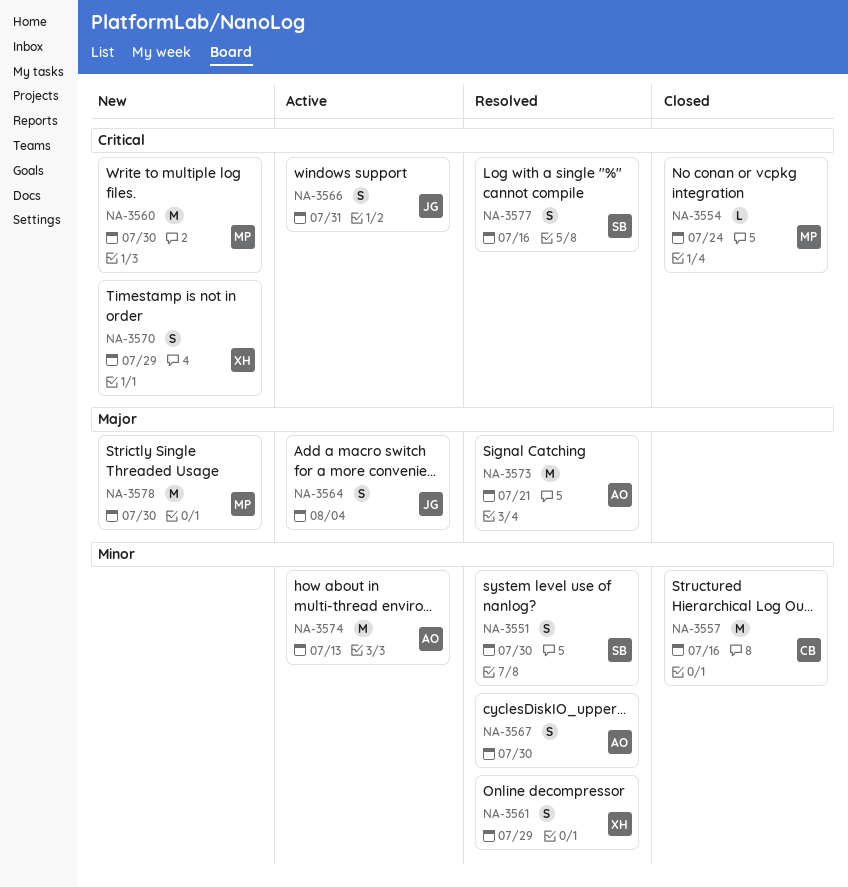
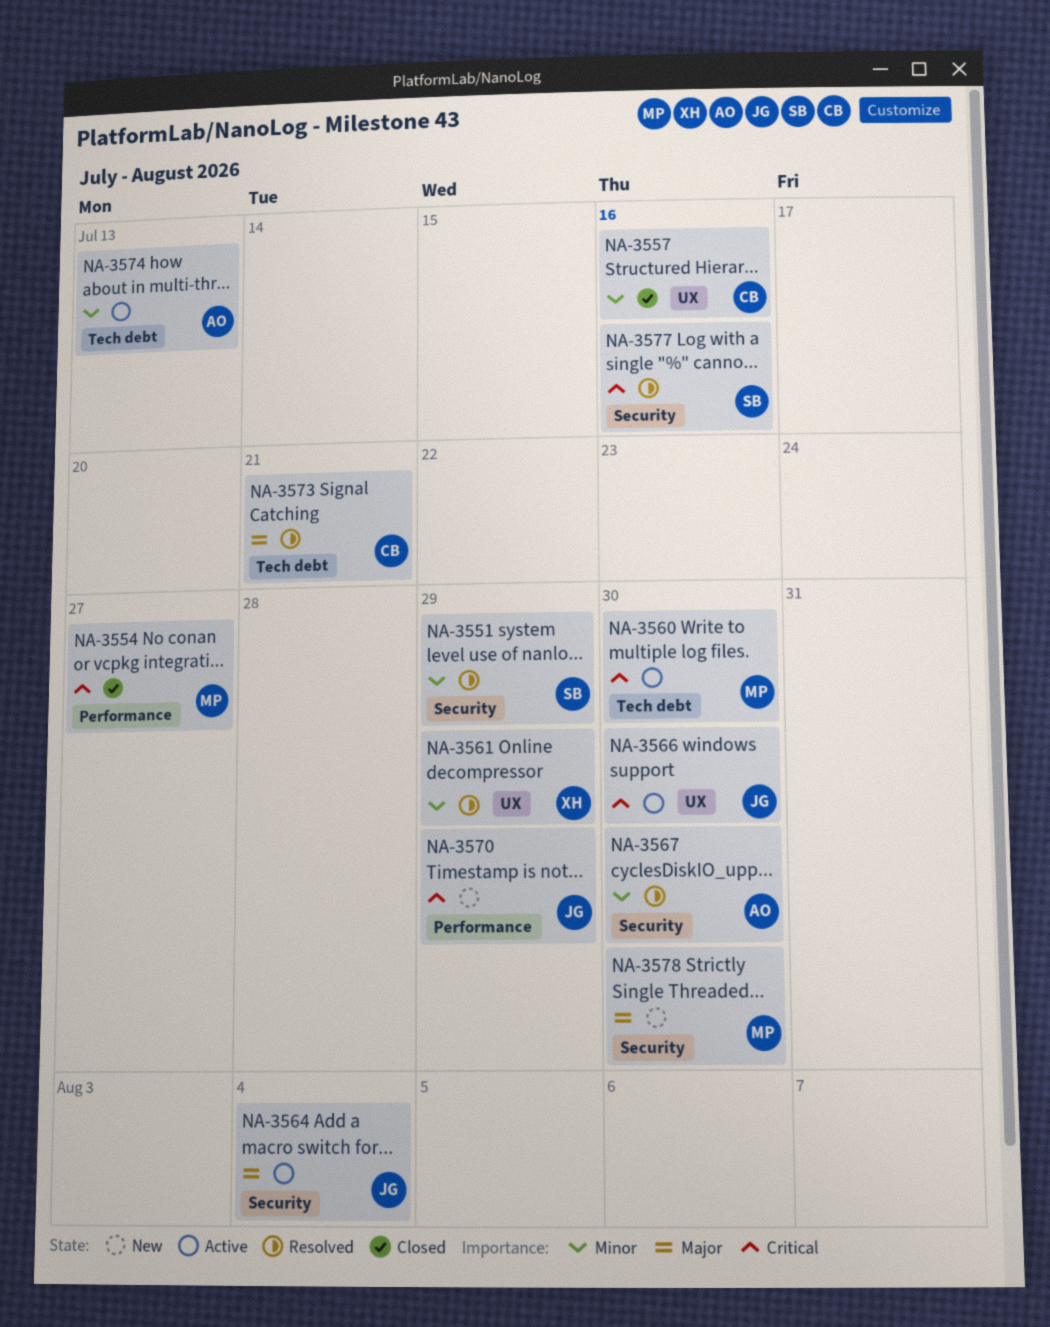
NA-3551, due: Jul 30 -> Jul 29
NA-3554, due: Jul 24 -> Jul 27
NA-3560, status: New -> Active
NA-3566, due: Jul 31 -> Jul 30
NA-3570, owner: XH -> JG
NA-3573, owner: AO -> CB

